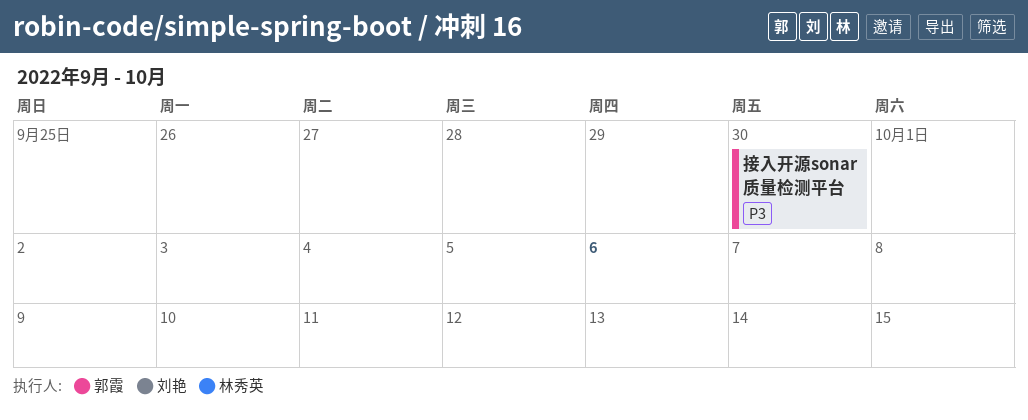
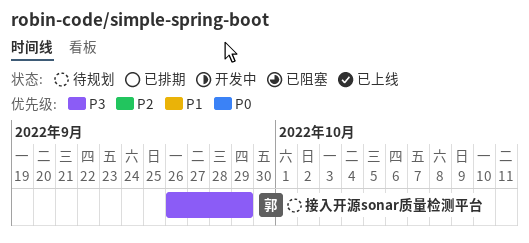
接入开源sonar质量检测平台, due: Sep 30 -> Sep 29

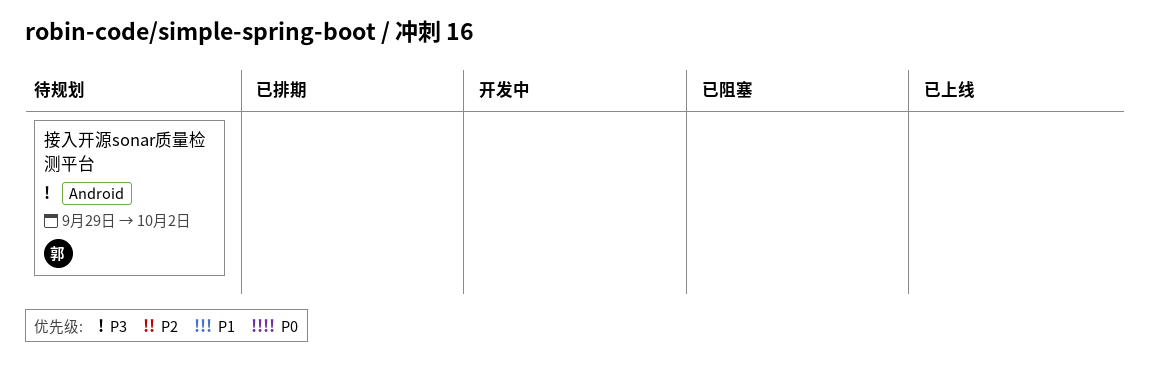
接入开源sonar质量检测平台, start: Sep 26 -> Sep 29
接入开源sonar质量检测平台, due: Sep 29 -> Oct 2

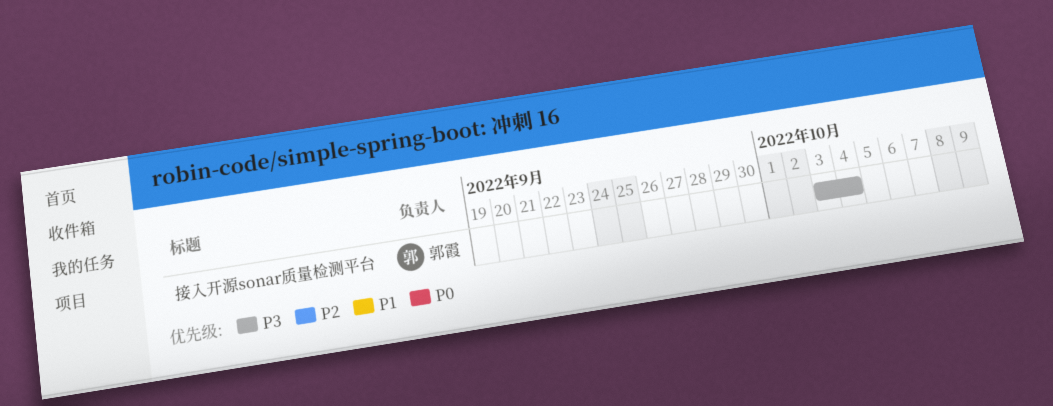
接入开源sonar质量检测平台, start: Sep 29 -> Oct 3
接入开源sonar质量检测平台, due: Oct 2 -> Oct 4

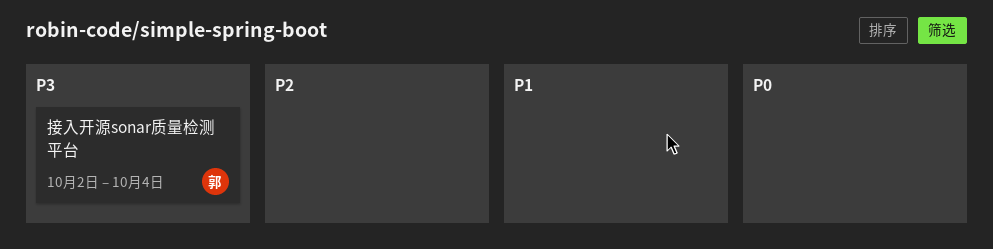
接入开源sonar质量检测平台, start: Oct 3 -> Oct 2

